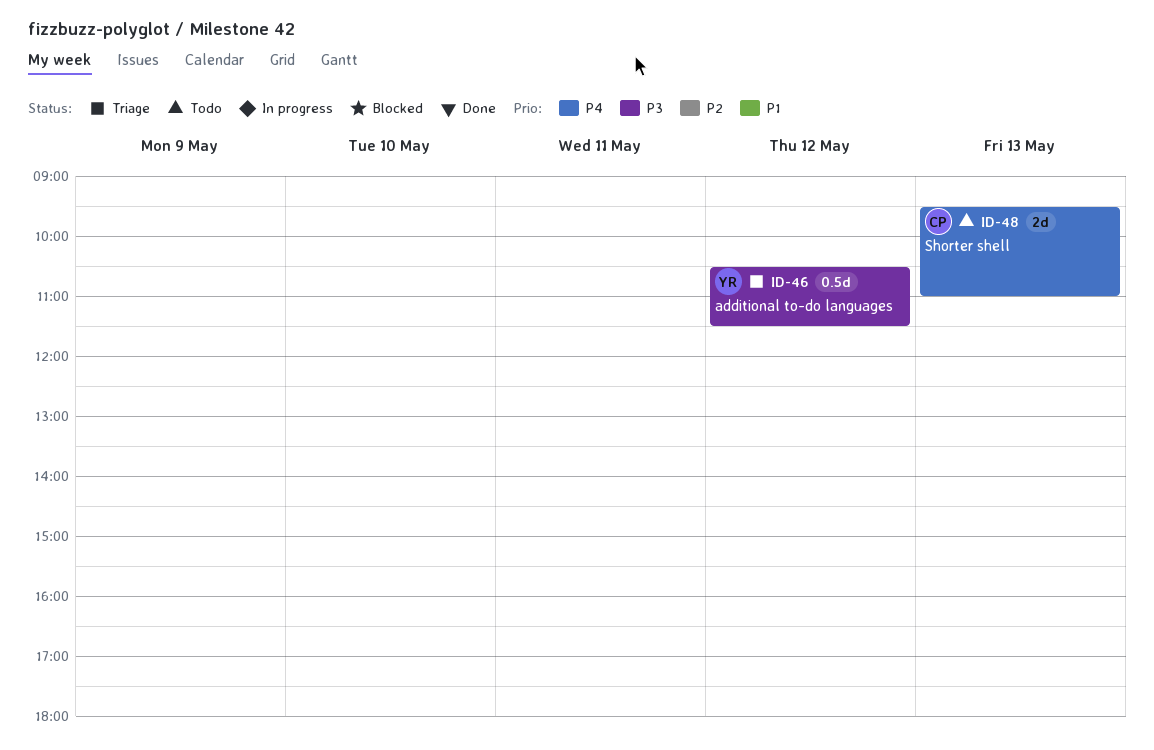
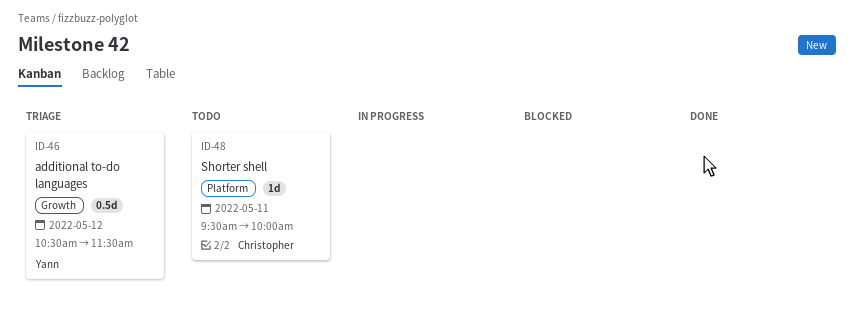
ID-48, estimate: 2d -> 1d
ID-48, day: May 13 -> May 11
ID-48, ends: 11:00 -> 10:00

